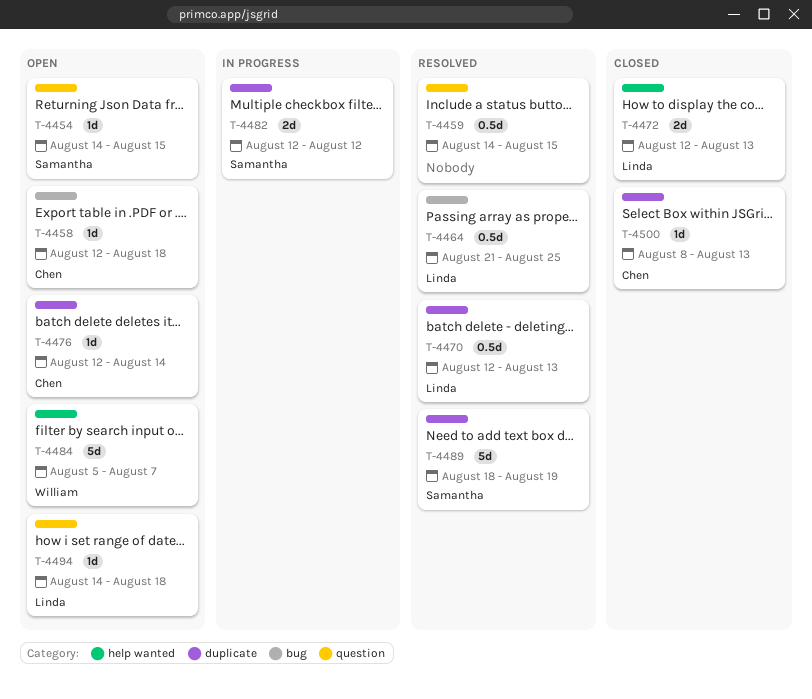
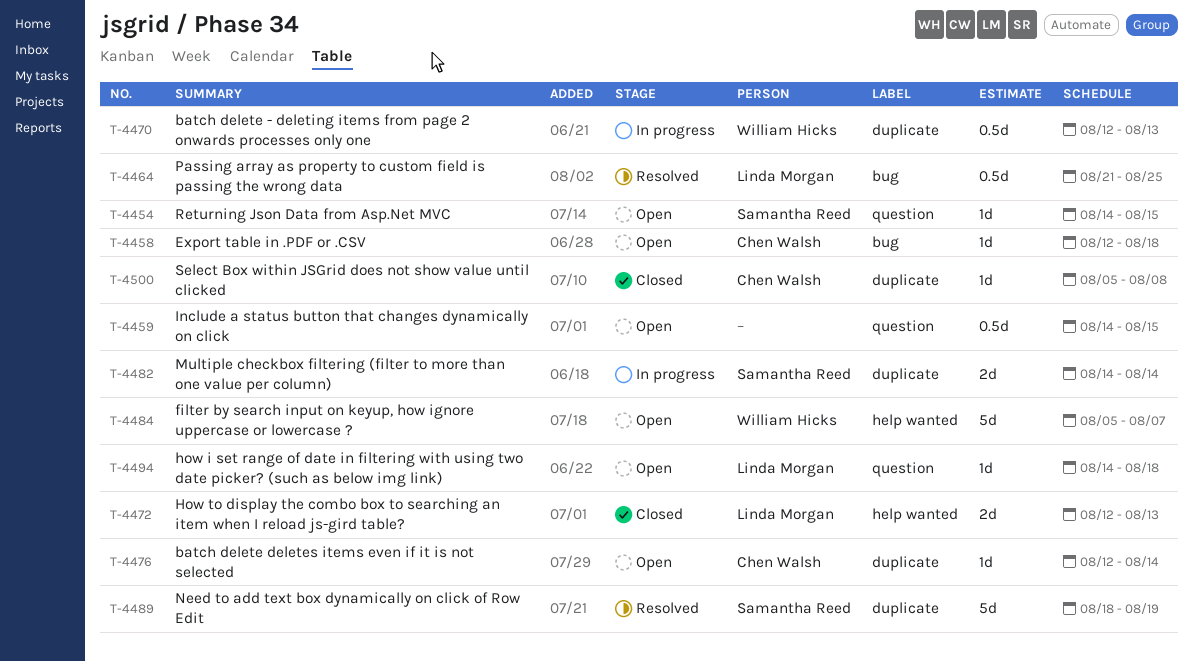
T-4459, status: Resolved -> Open
T-4470, status: Resolved -> In progress
T-4470, owner: Linda Morgan -> William Hicks
T-4482, start: Aug 12 -> Aug 14
T-4482, due: Aug 12 -> Aug 14
T-4500, start: Aug 8 -> Aug 5
T-4500, due: Aug 13 -> Aug 8

